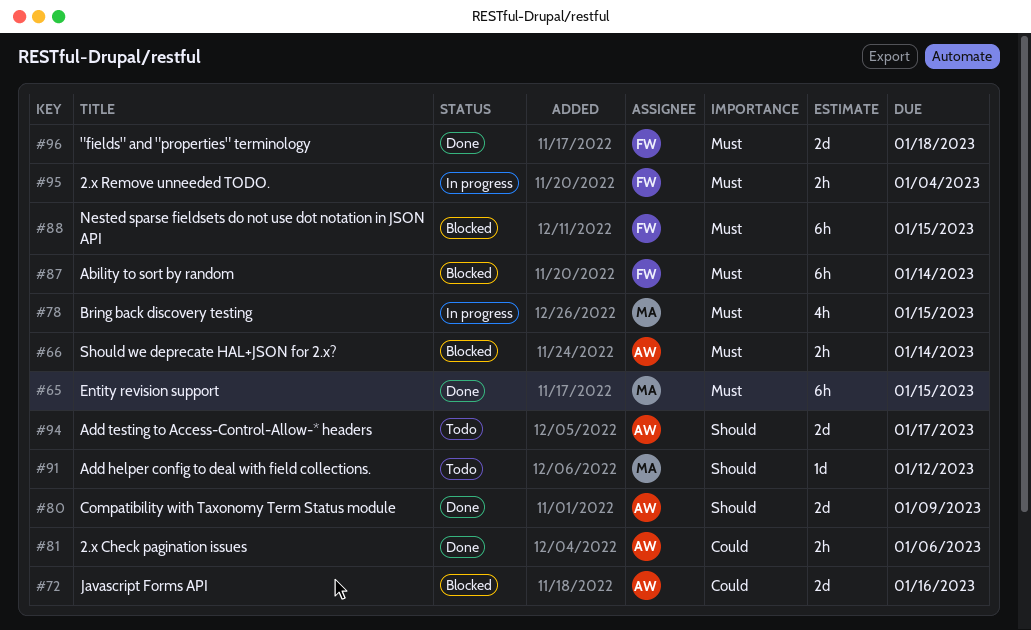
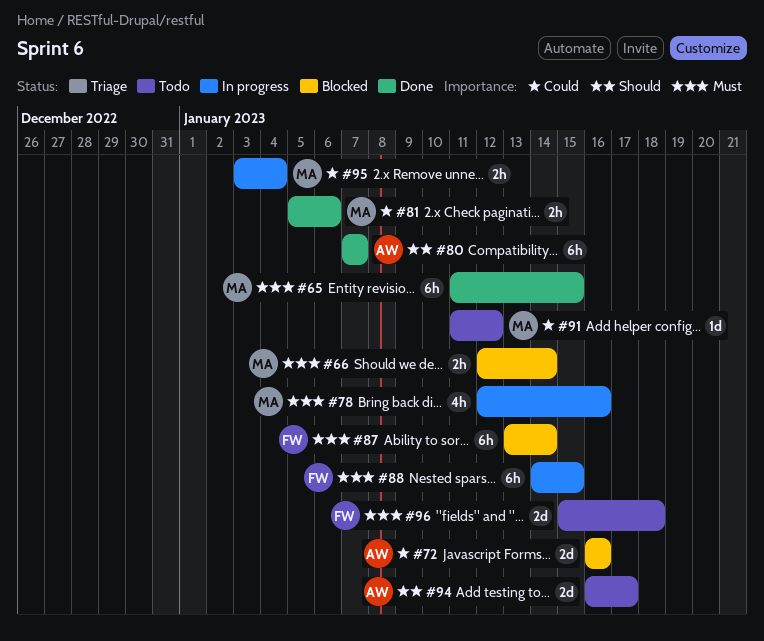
#66, owner: AW -> MA
#78, due: Jan 15 -> Jan 16
#80, estimate: 2d -> 6h
#80, due: Jan 9 -> Jan 7
#81, owner: AW -> MA
#88, status: Blocked -> In progress
#91, priority: Should -> Could
#95, owner: FW -> MA
#95, priority: Must -> Could
#96, status: Done -> Todo

